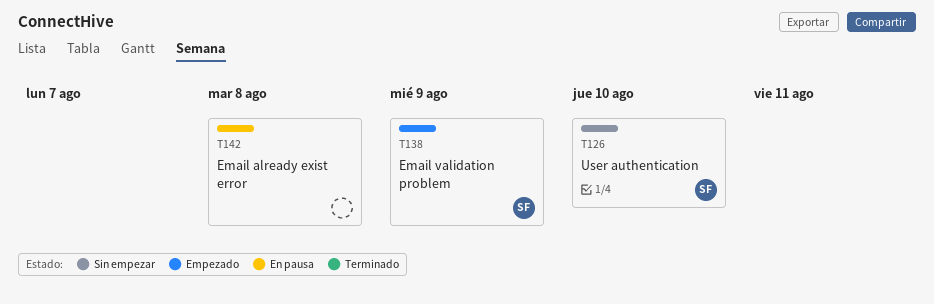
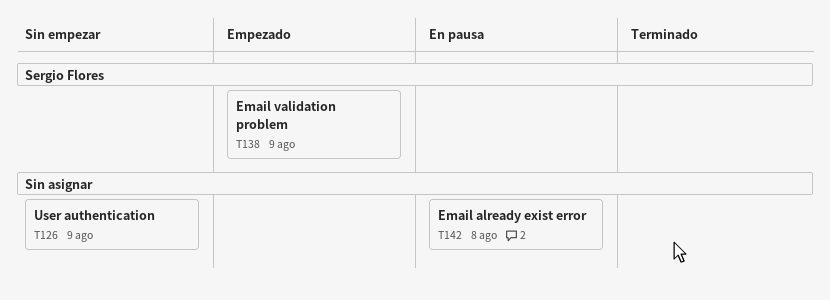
T126, owner: Sergio Flores -> none
T126, due: Aug 10 -> Aug 9

